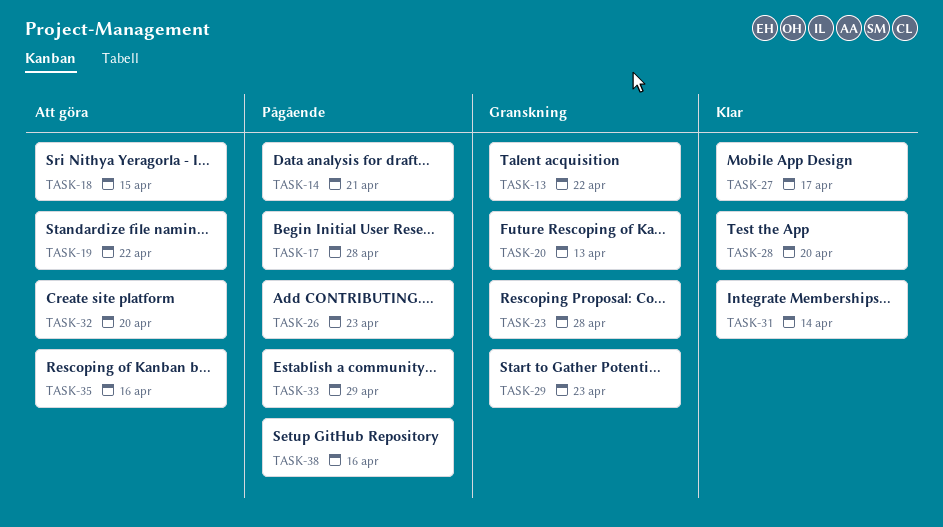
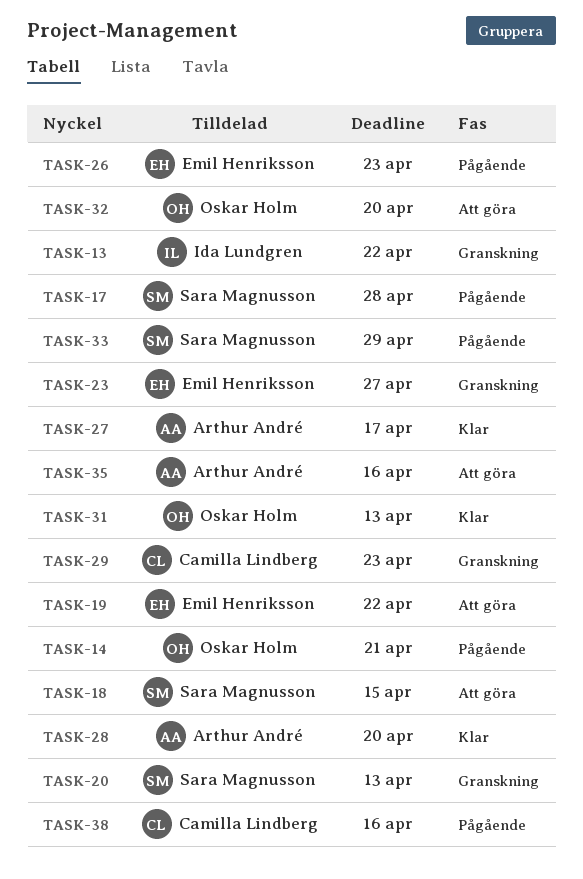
TASK-23, due: Apr 28 -> Apr 27
TASK-31, due: Apr 14 -> Apr 13

